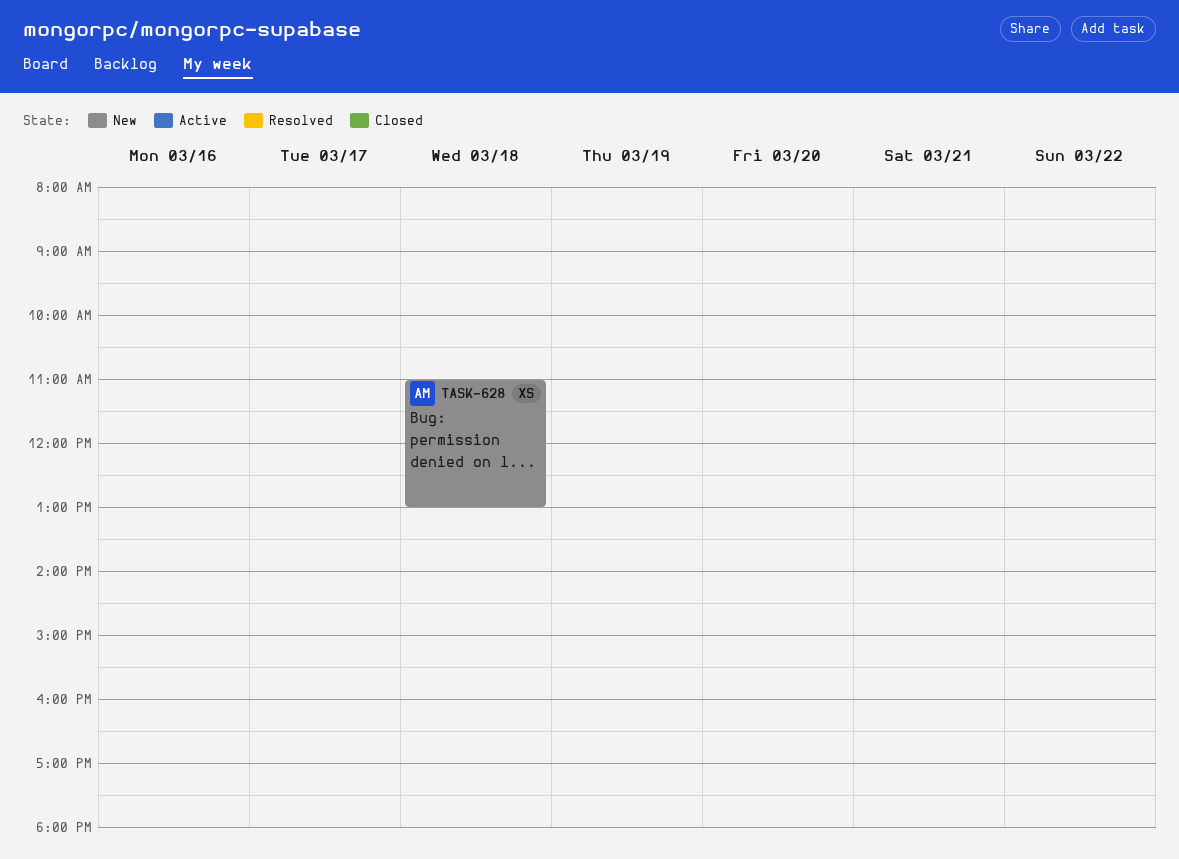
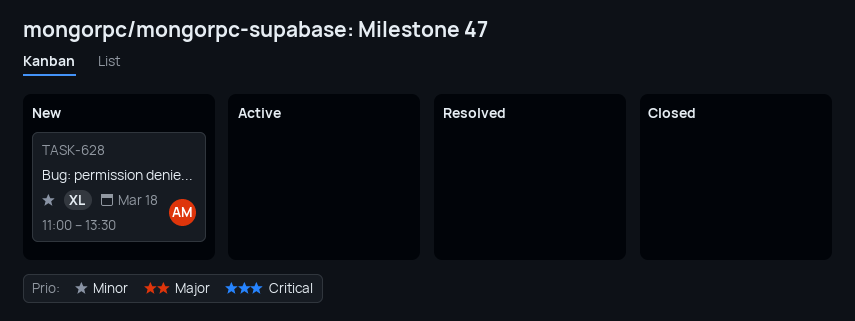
TASK-628, estimate: XS -> XL
TASK-628, ends: 13:00 -> 13:30

